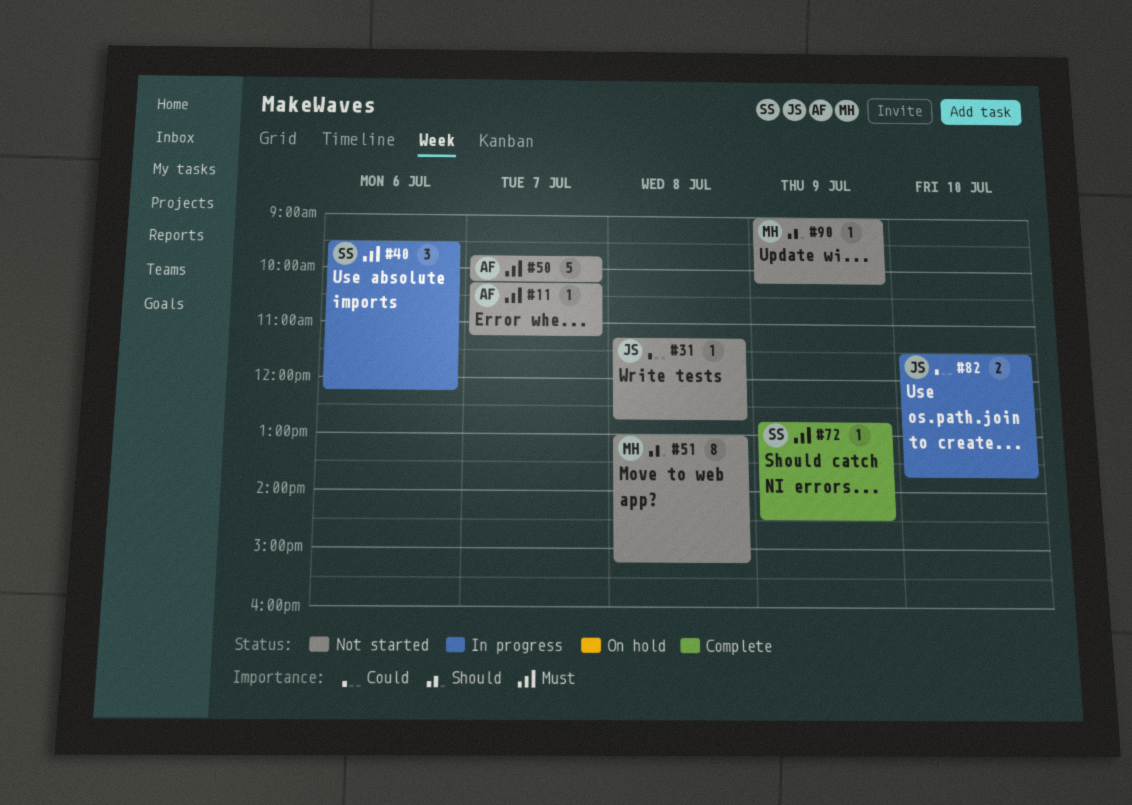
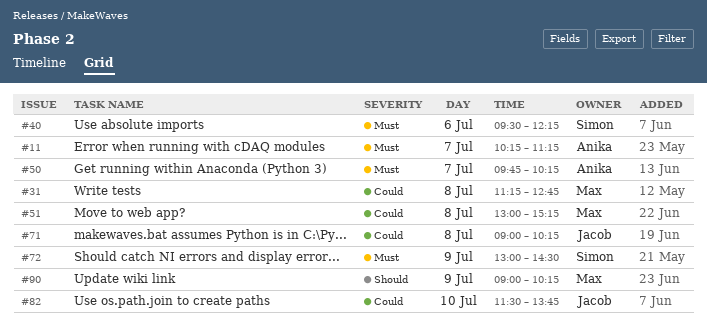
#31, owner: Jacob -> Max
#51, priority: Should -> Could
#71: none -> present
#72, begins: 12:45 -> 13:00

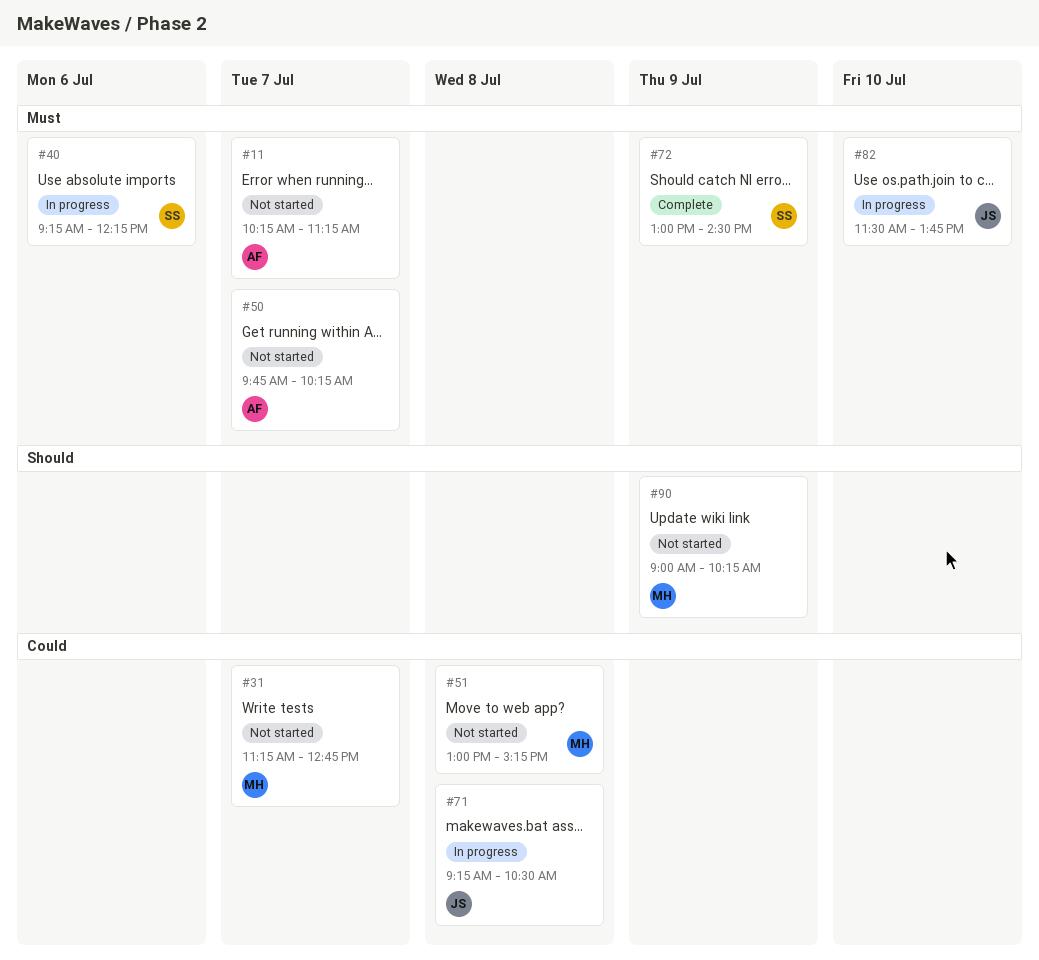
#31, day: Jul 8 -> Jul 7
#40, begins: 09:30 -> 09:15
#71, begins: 09:00 -> 09:15
#71, ends: 10:15 -> 10:30
#82, priority: Could -> Must

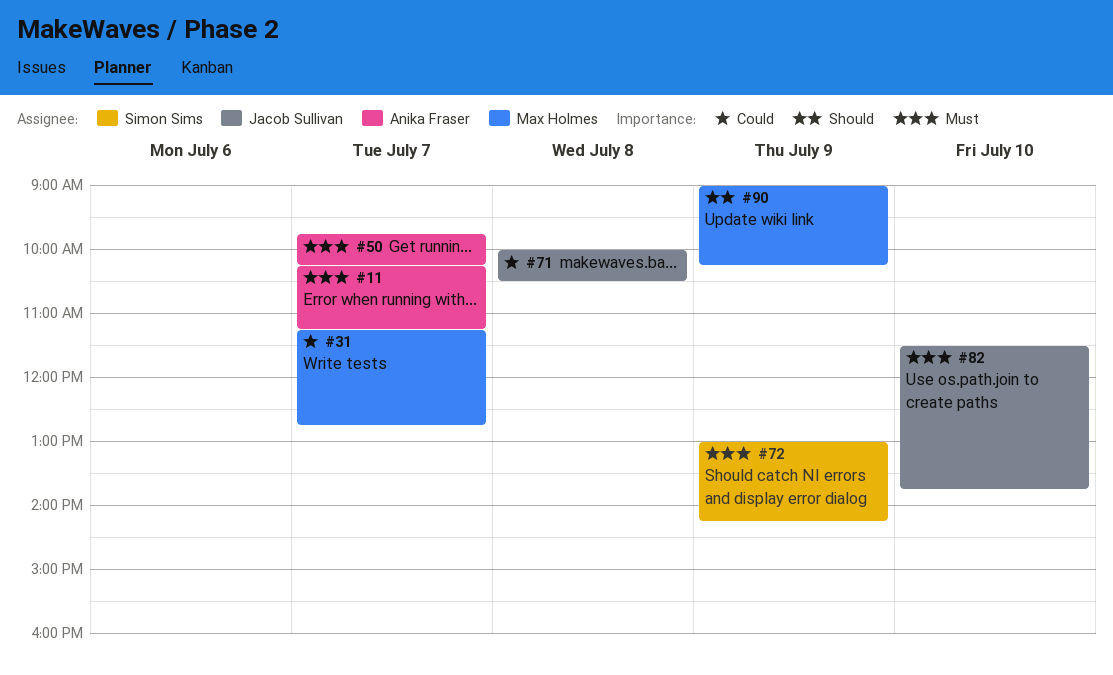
#40: present -> none
#51: present -> none
#71, begins: 09:15 -> 10:00
#72, ends: 14:30 -> 14:15

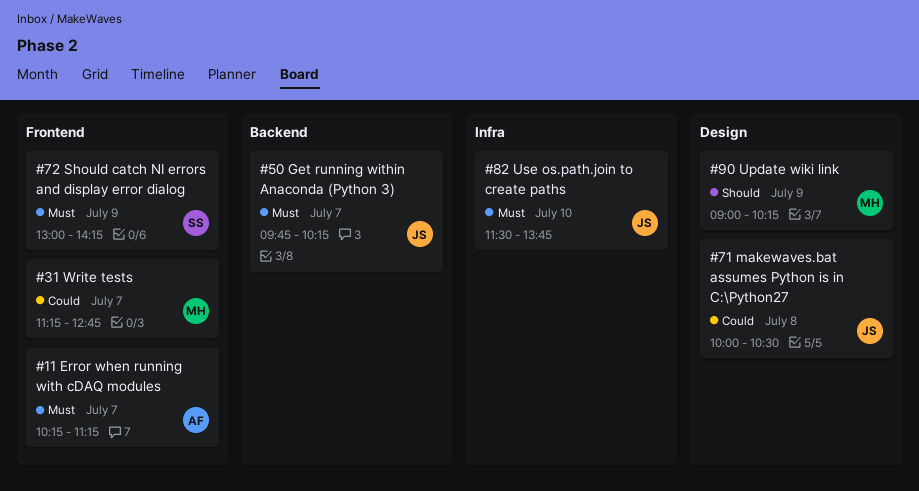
#50, owner: Anika Fraser -> Jacob Sullivan

